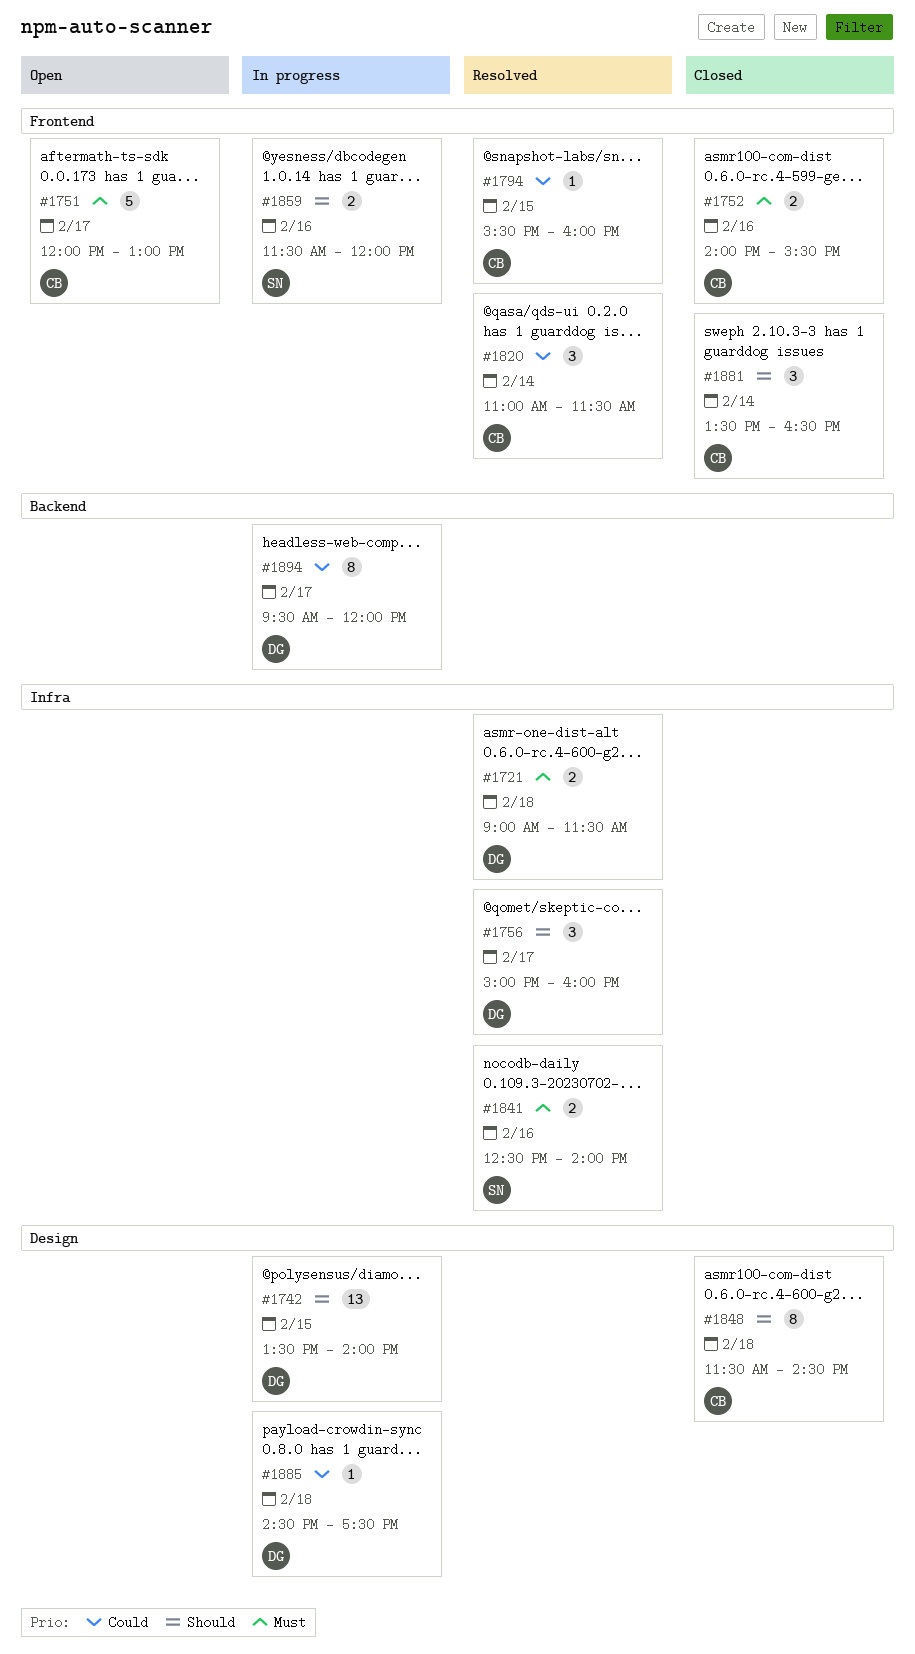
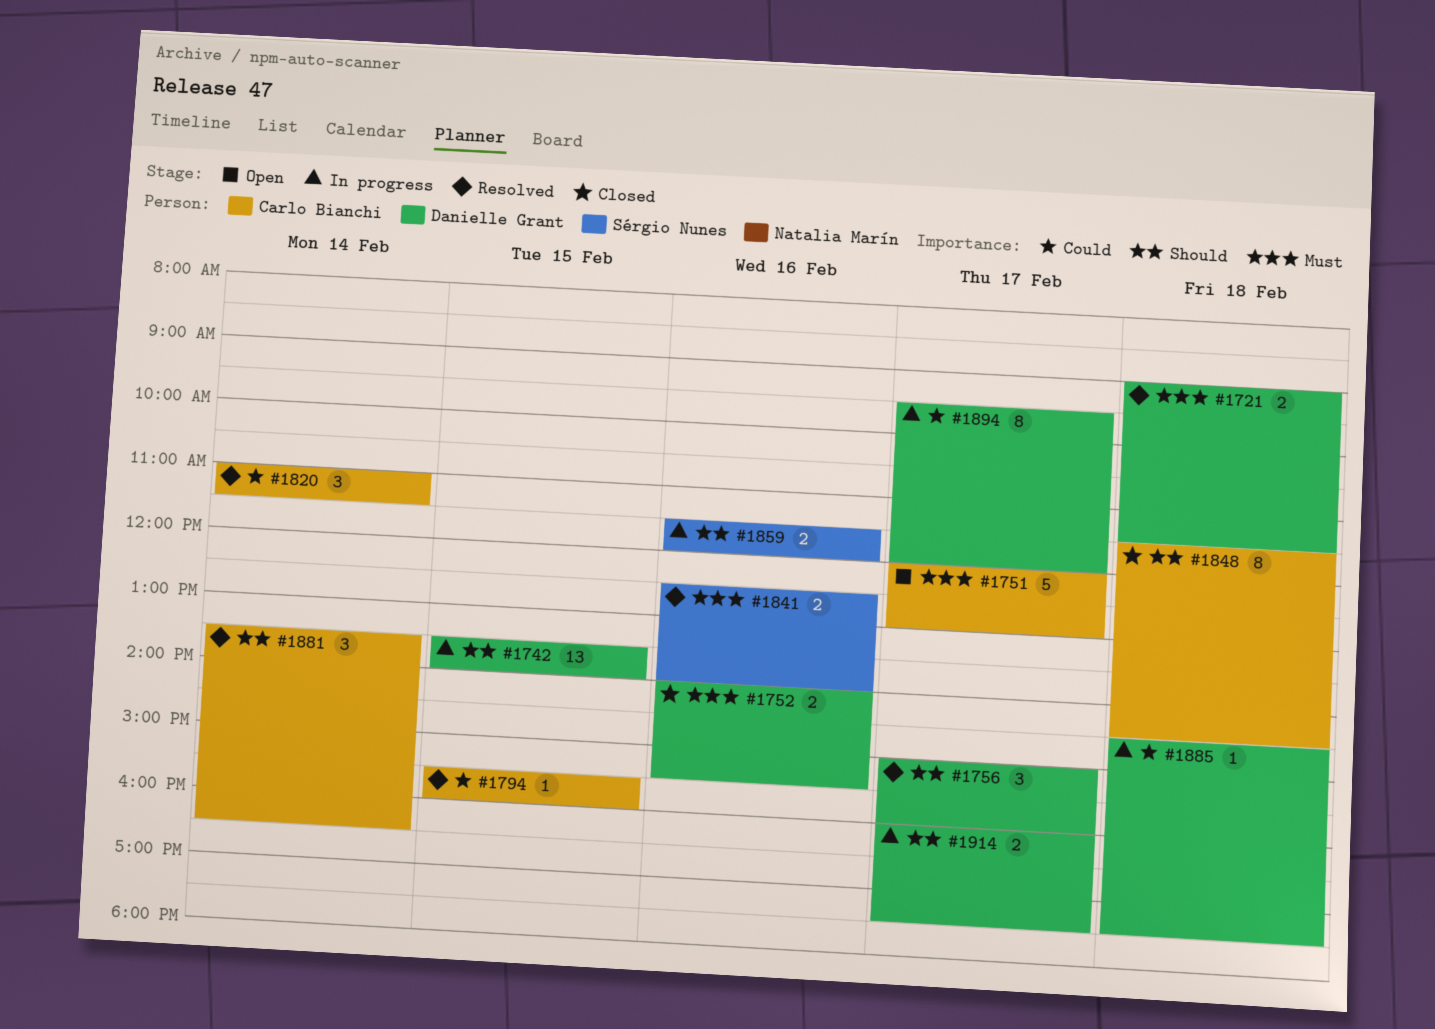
#1752, owner: Carlo Bianchi -> Danielle Grant
#1881, status: Closed -> Resolved
#1914: none -> present

